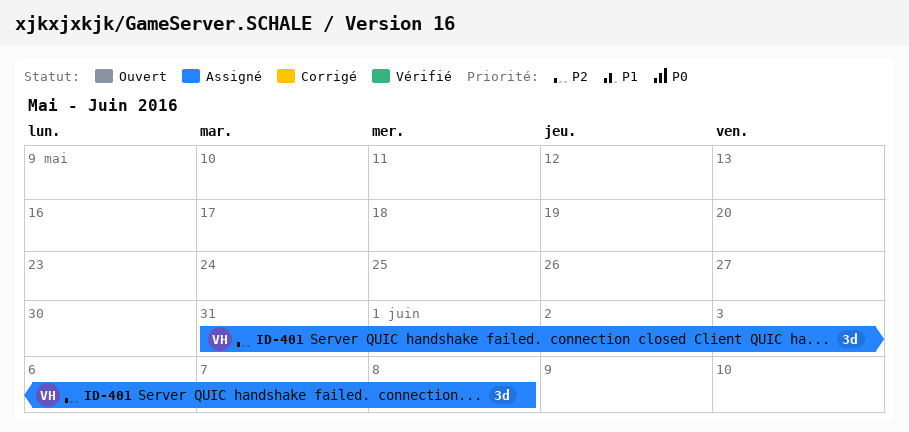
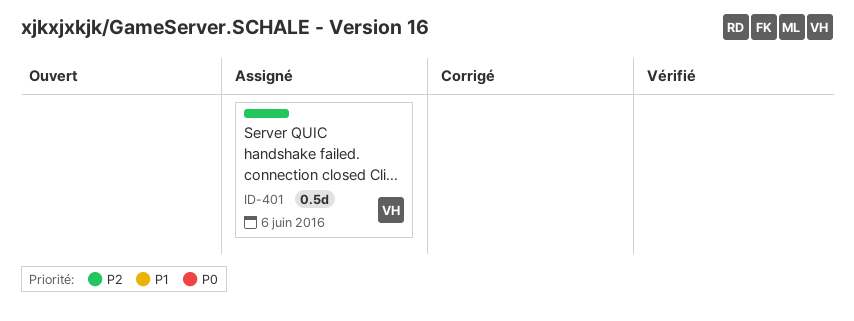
ID-401, estimate: 3d -> 0.5d
ID-401, due: Jun 8 -> Jun 6

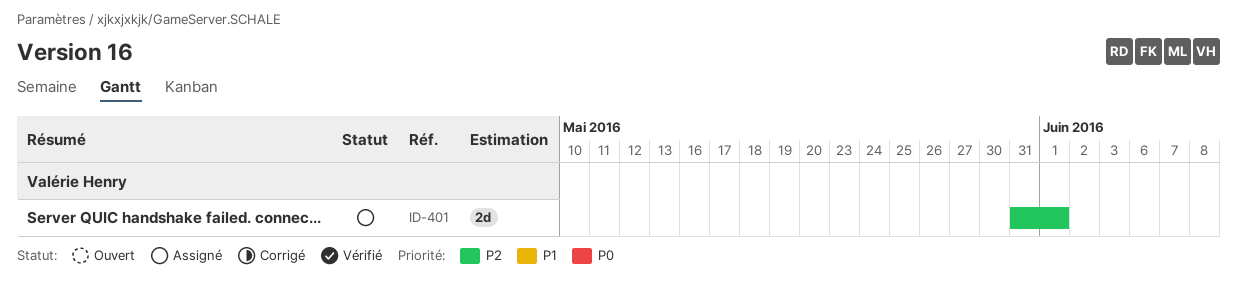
ID-401, estimate: 0.5d -> 2d
ID-401, due: Jun 6 -> Jun 1

